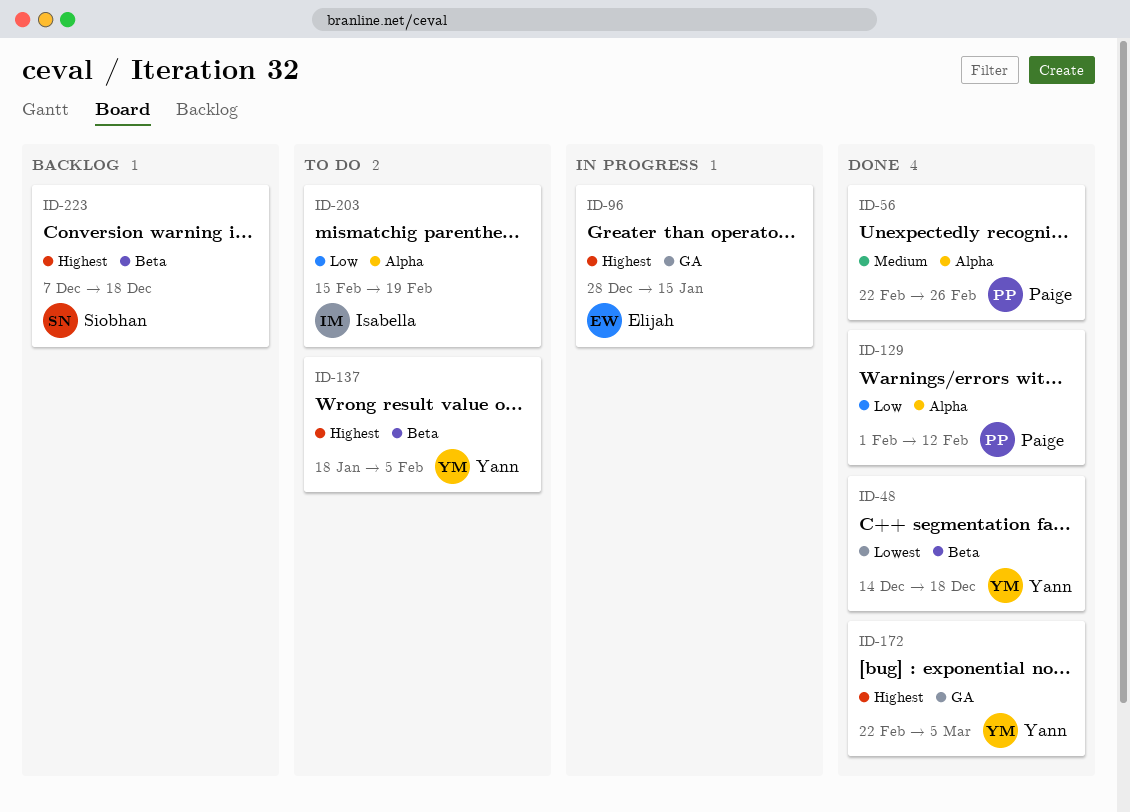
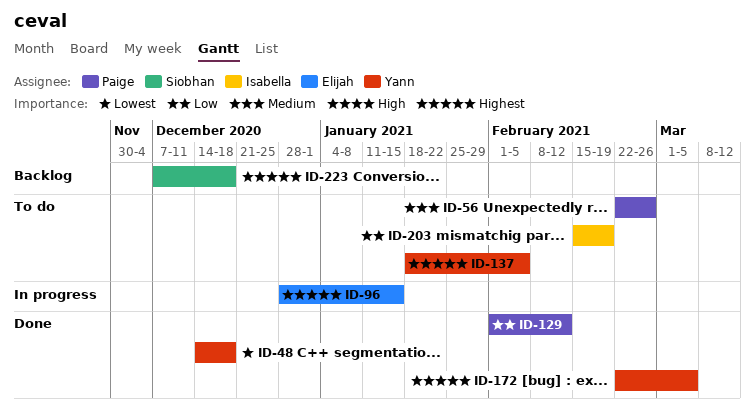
ID-56, status: Done -> To do

